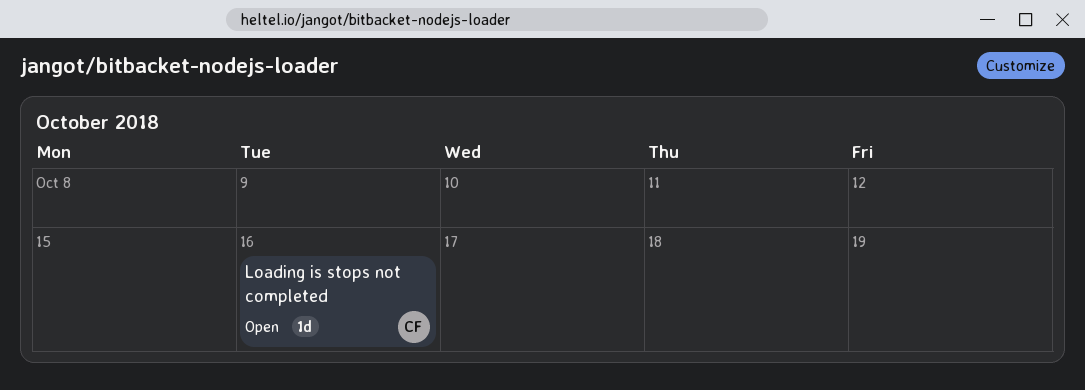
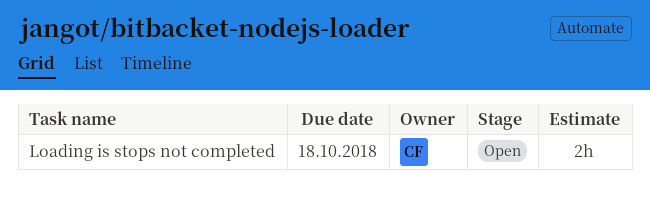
Loading is stops not completed, estimate: 1d -> 2h
Loading is stops not completed, due: Oct 16 -> Oct 18

